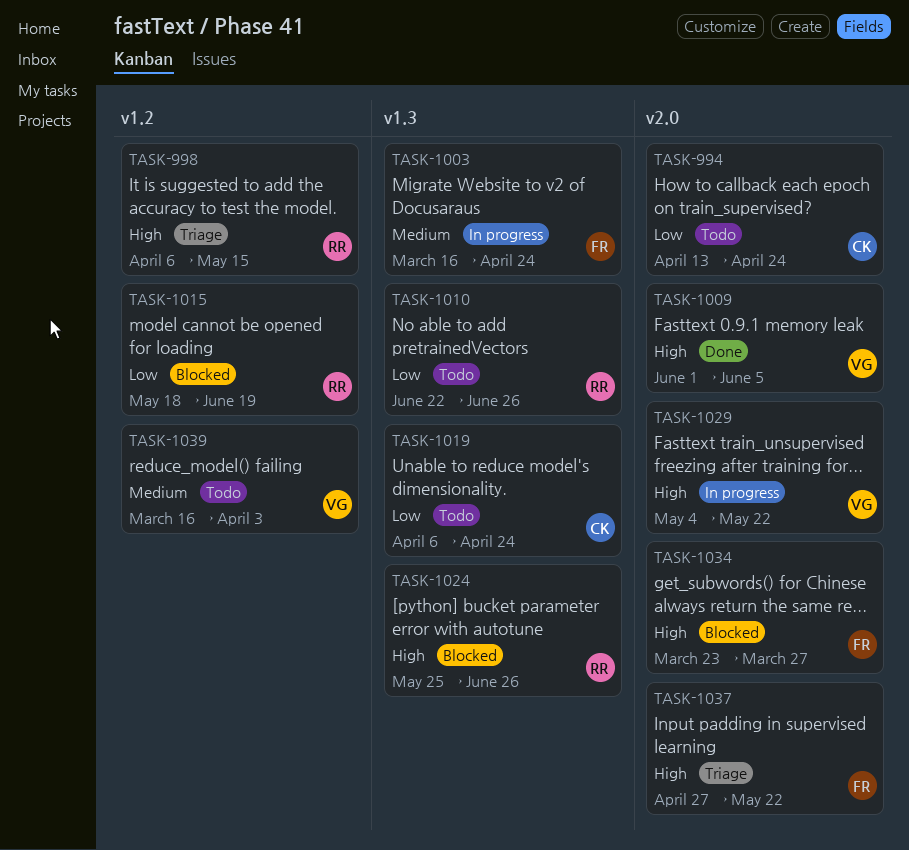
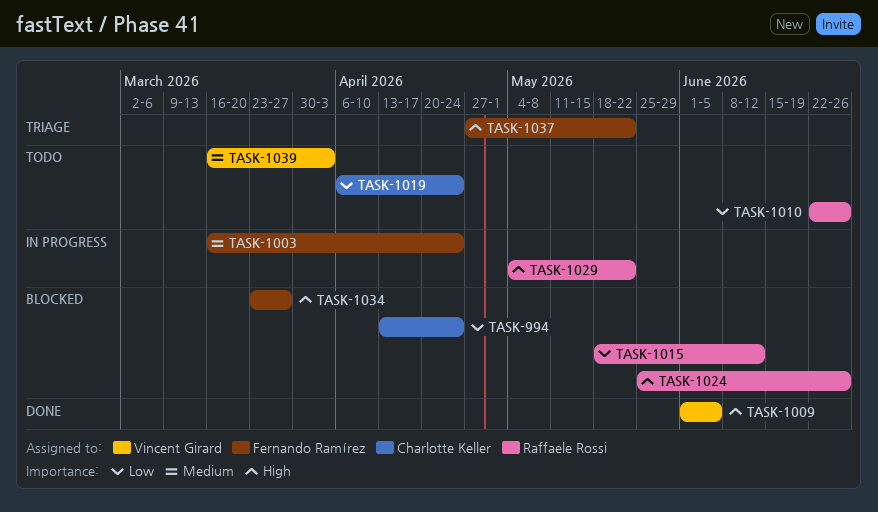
TASK-994, status: Todo -> Blocked
TASK-998: present -> none
TASK-1015, due: Jun 19 -> Jun 12
TASK-1029, owner: Vincent Girard -> Raffaele Rossi

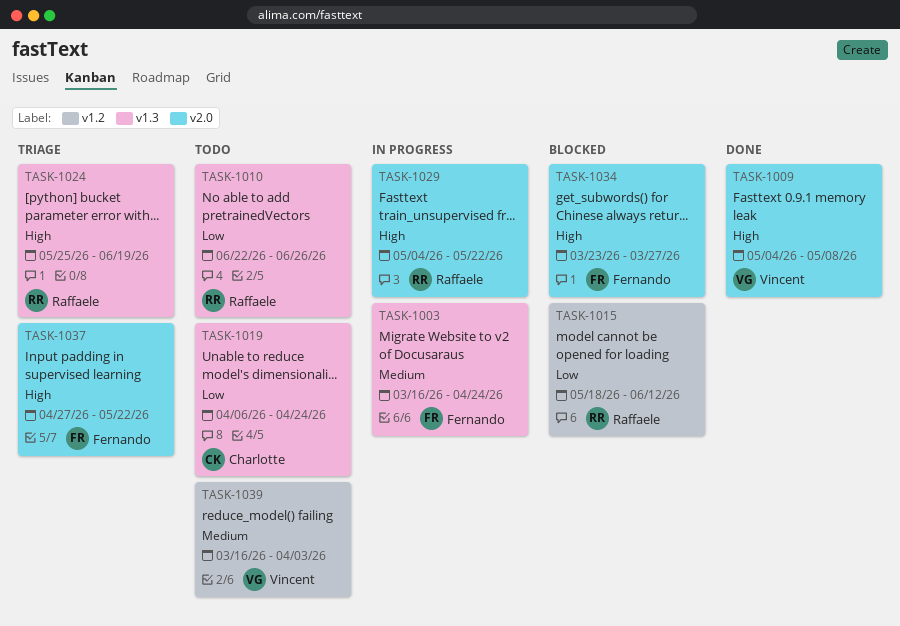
TASK-994: present -> none
TASK-1009, start: Jun 1 -> May 4
TASK-1009, due: Jun 5 -> May 8
TASK-1024, status: Blocked -> Triage
TASK-1024, due: Jun 26 -> Jun 19

